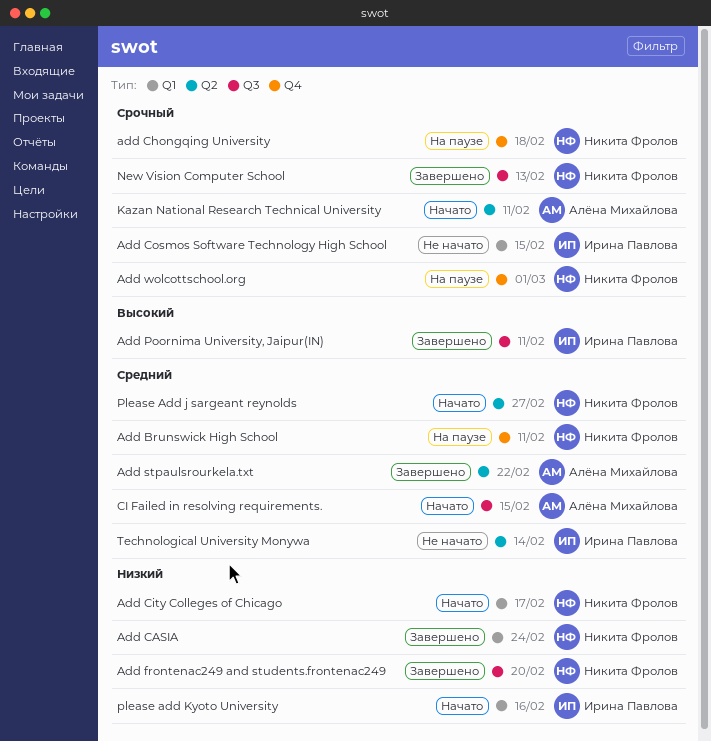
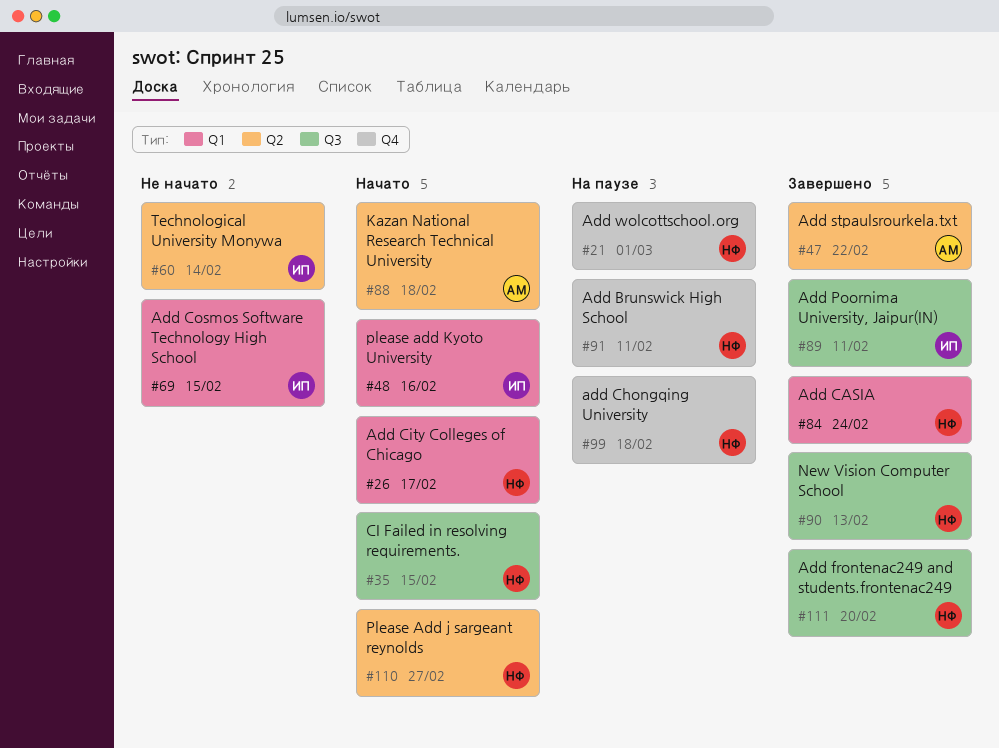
CI Failed in resolving requirements., owner: Алёна Михайлова -> Никита Фролов
Kazan National Research Technical University, due: Feb 11 -> Feb 18

